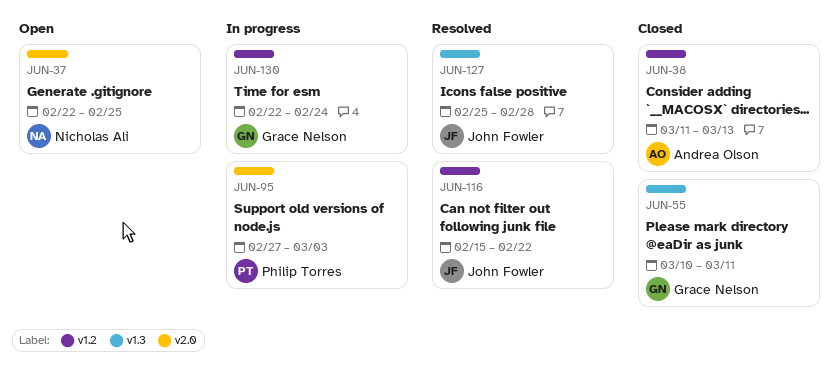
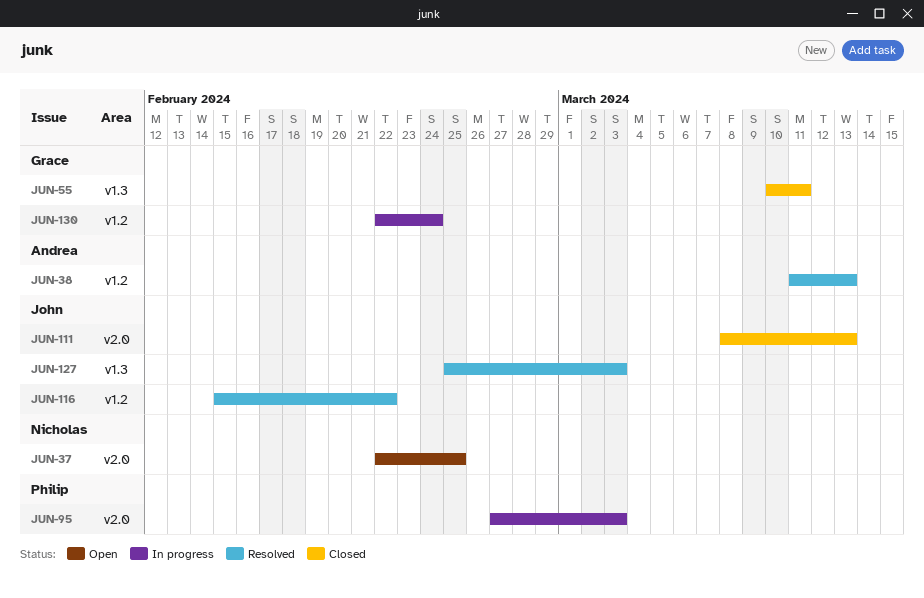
JUN-38, status: Closed -> Resolved
JUN-111: none -> present
JUN-127, due: Feb 28 -> Mar 3

